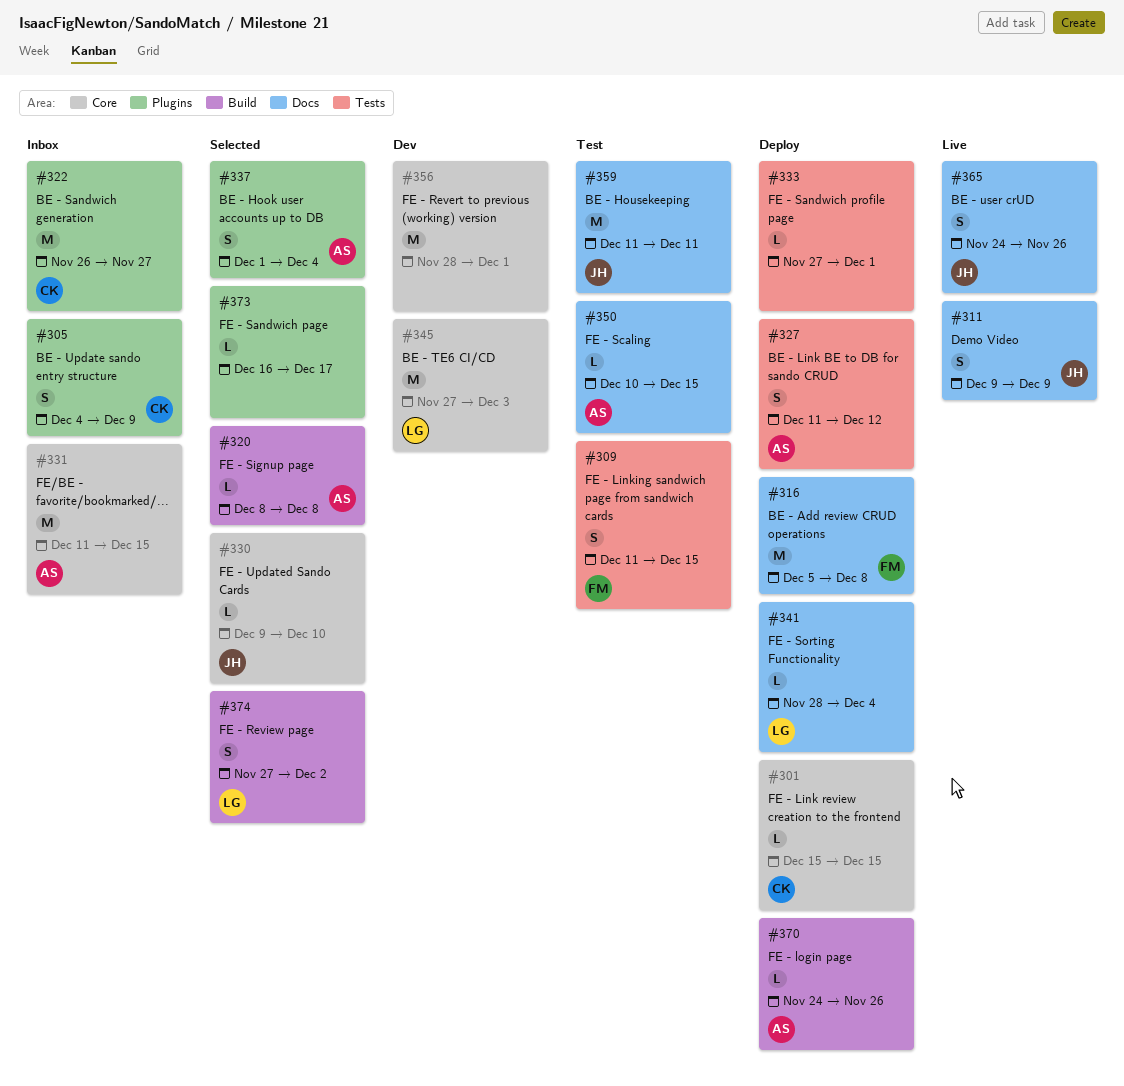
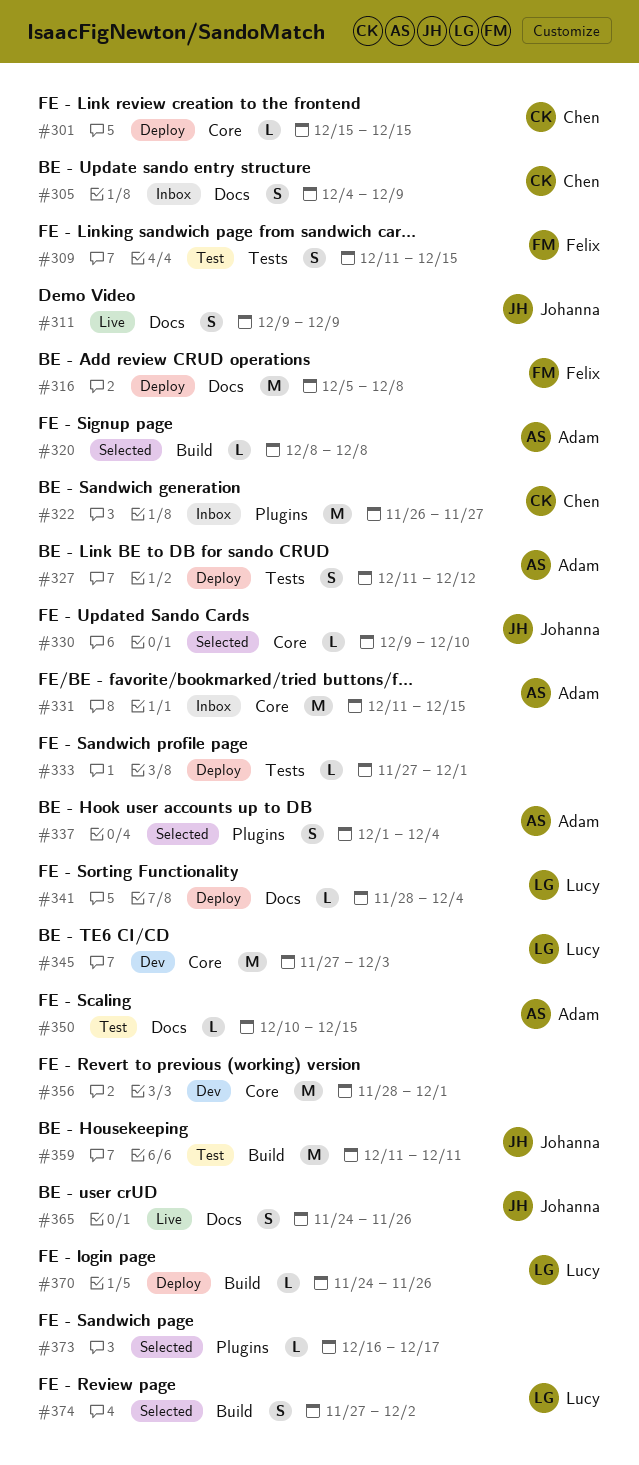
#305, label: Plugins -> Docs
#359, label: Docs -> Build
#370, owner: Adam -> Lucy

